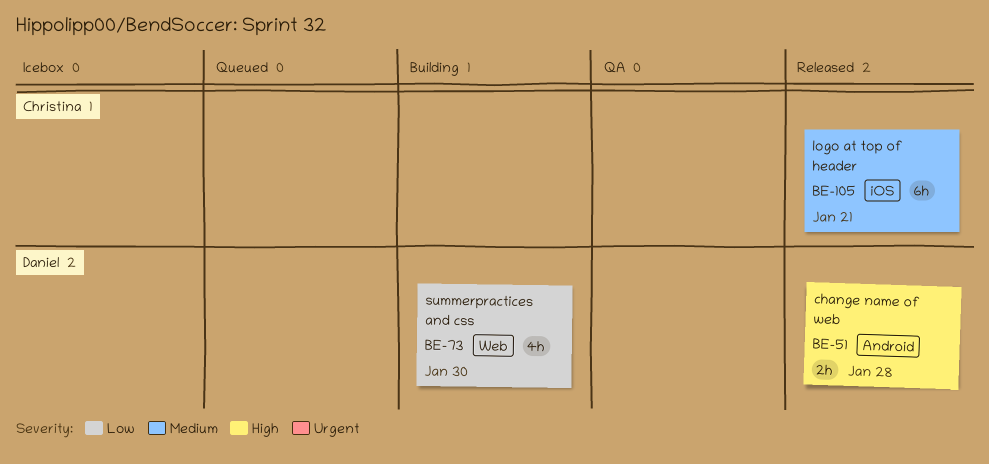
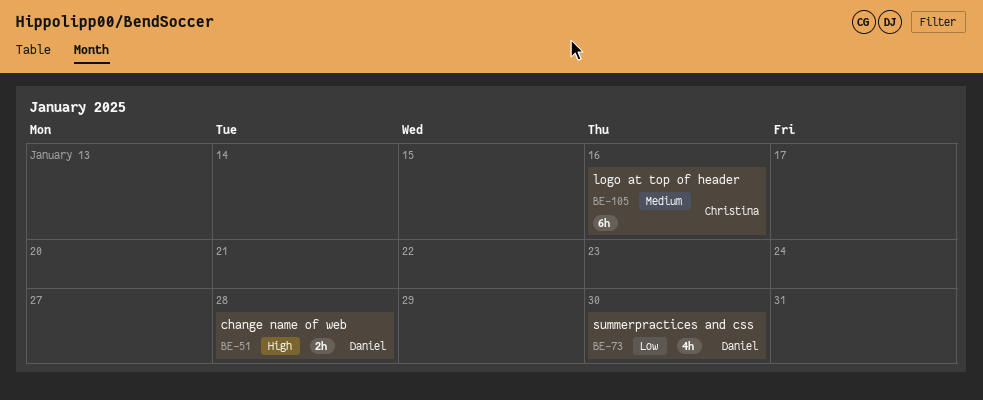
BE-105, due: Jan 21 -> Jan 16

